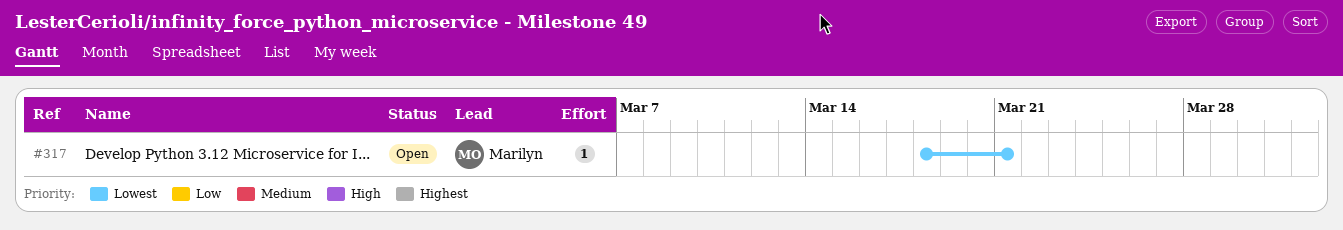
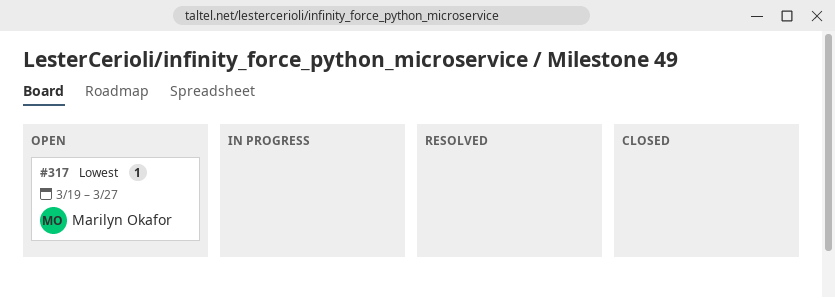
#317, start: Mar 18 -> Mar 19
#317, due: Mar 21 -> Mar 27

